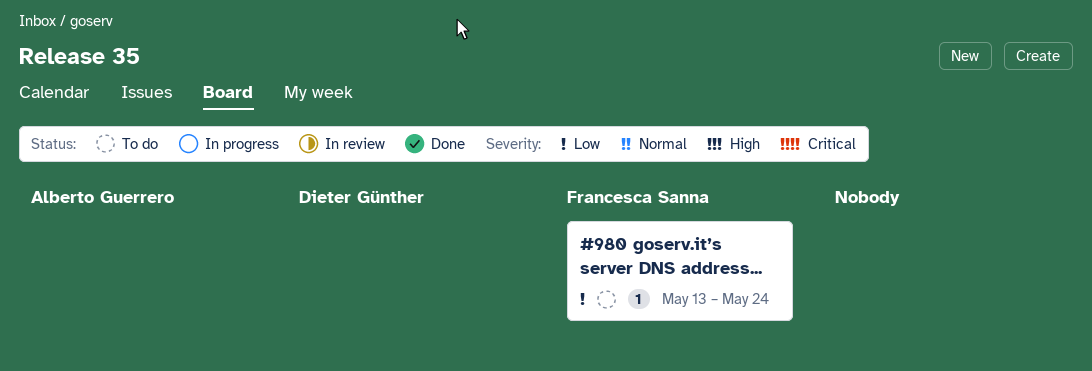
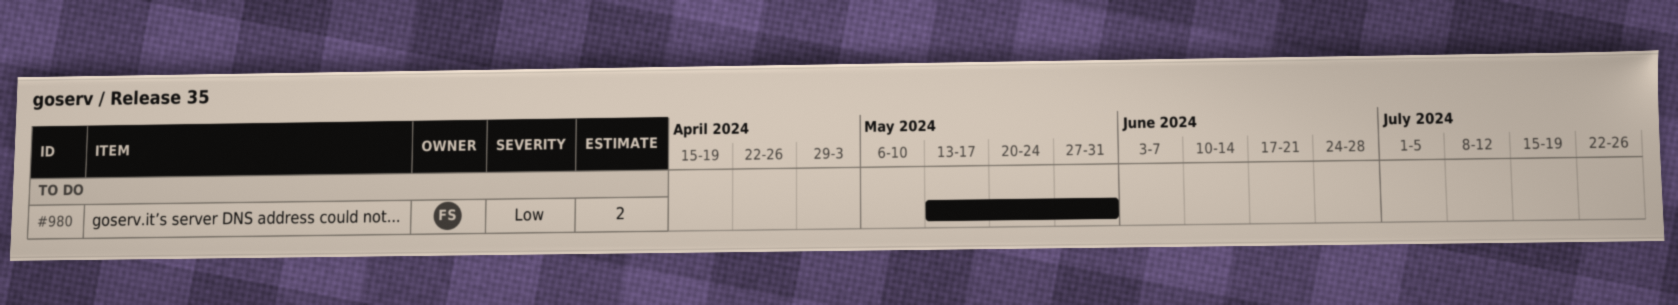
#980, estimate: 1 -> 2
#980, due: May 24 -> May 31

